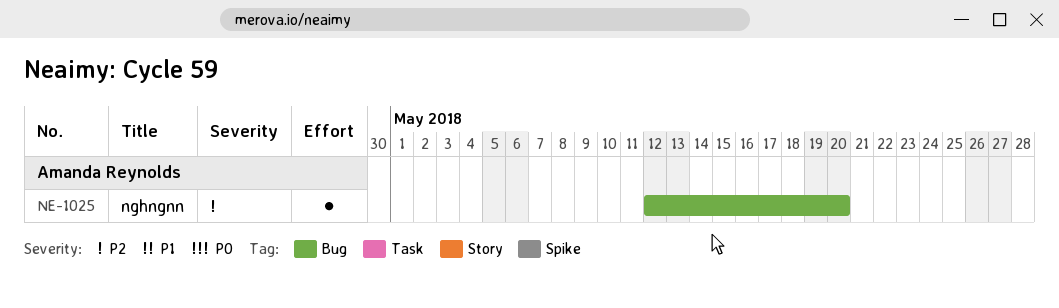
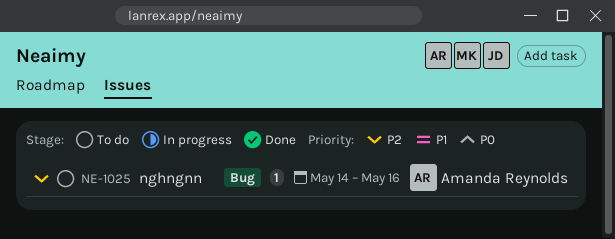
NE-1025, start: May 12 -> May 14
NE-1025, due: May 20 -> May 16

